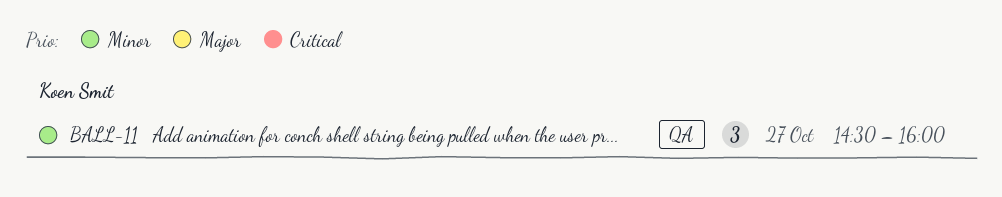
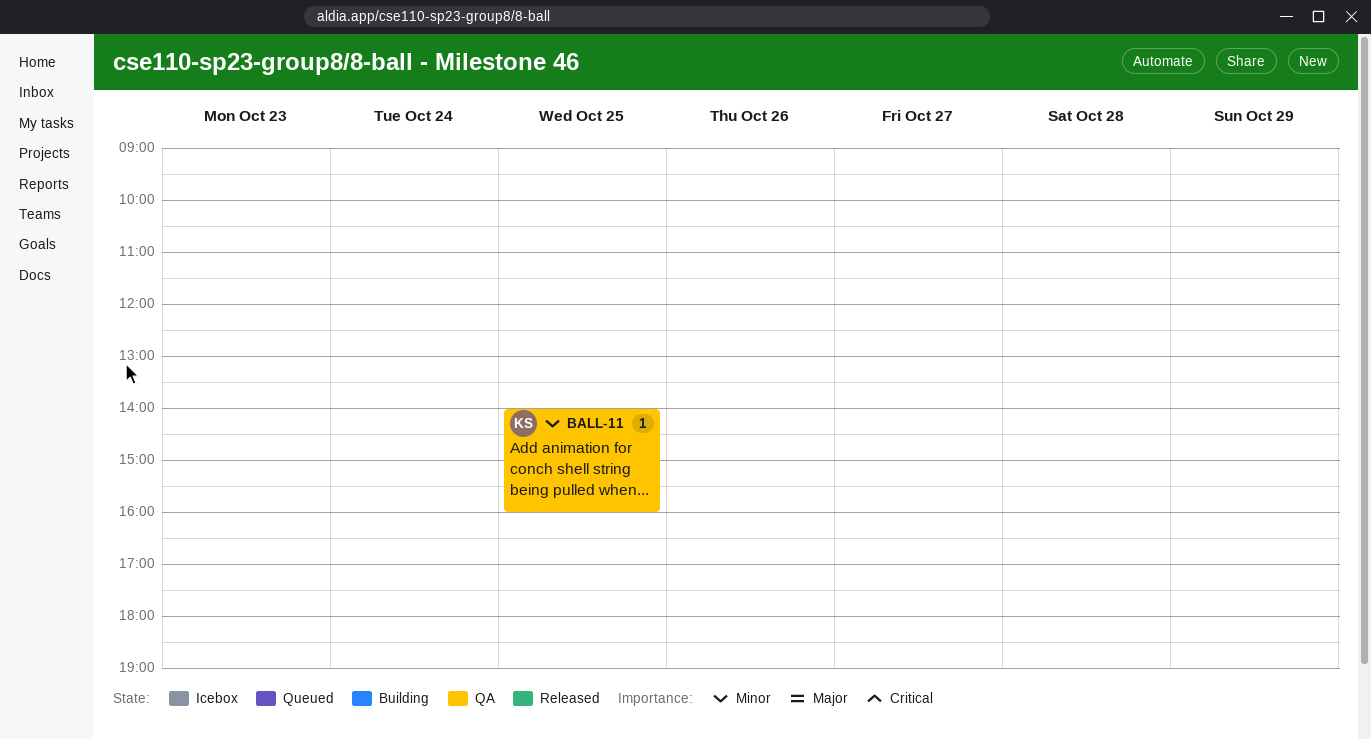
BALL-11, estimate: 3 -> 1
BALL-11, day: Oct 27 -> Oct 25
BALL-11, begins: 14:30 -> 14:00

